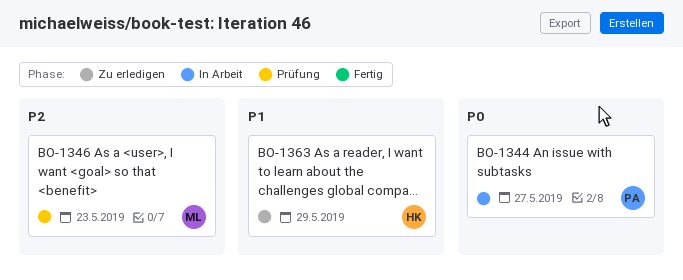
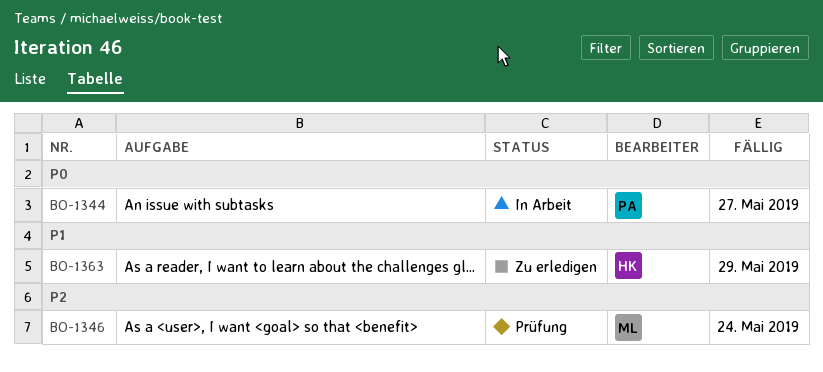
BO-1346, due: May 23 -> May 24

